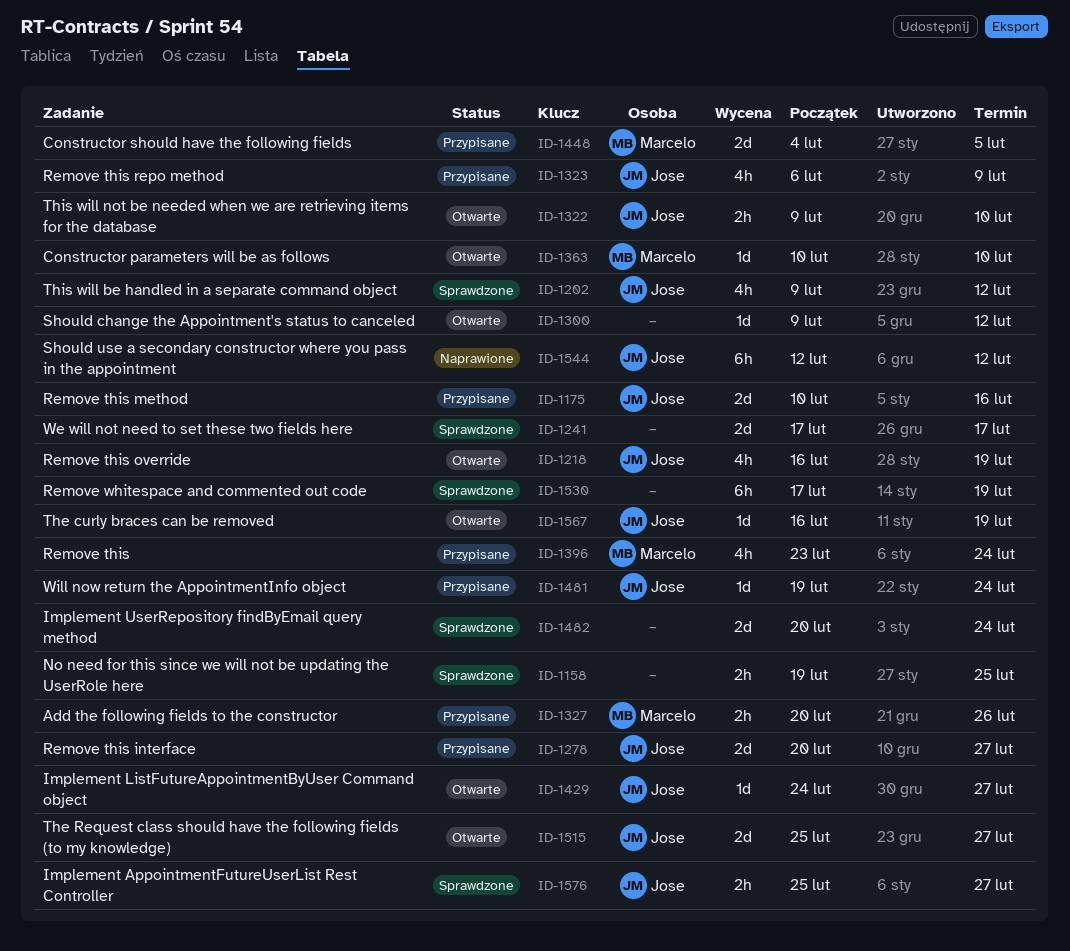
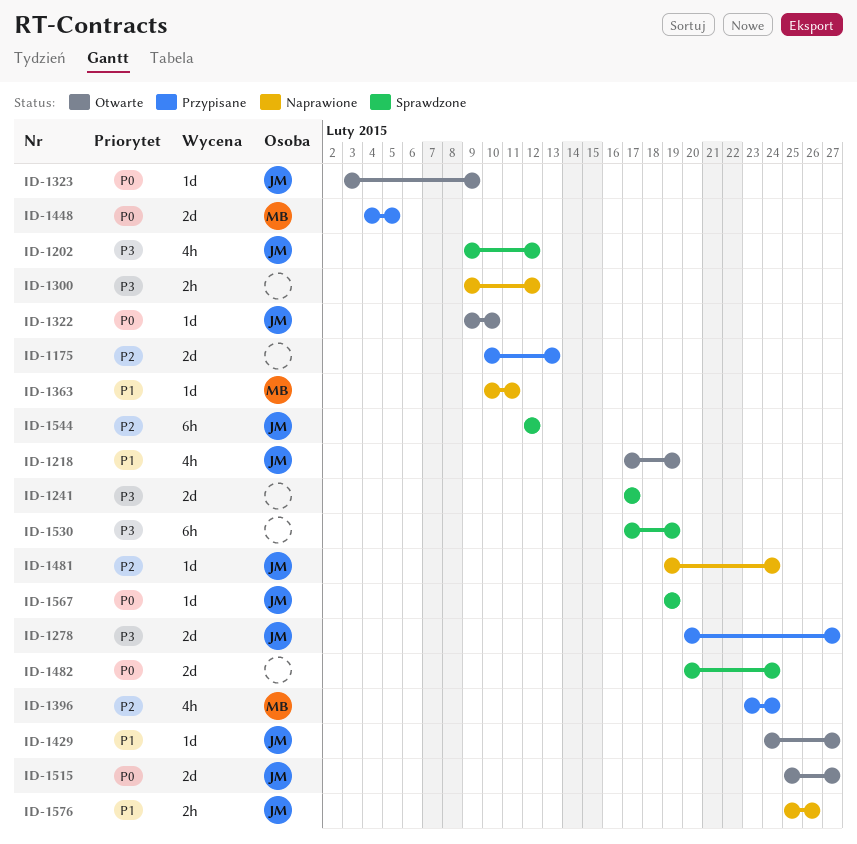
ID-1158: present -> none
ID-1175, owner: Jose -> none
ID-1175, due: Feb 16 -> Feb 13
ID-1218, start: Feb 16 -> Feb 17
ID-1300, status: Otwarte -> Naprawione
ID-1300, estimate: 1d -> 2h
ID-1322, estimate: 2h -> 1d
ID-1323, status: Przypisane -> Otwarte
ID-1323, estimate: 4h -> 1d
ID-1323, start: Feb 6 -> Feb 3
ID-1327: present -> none
ID-1363, status: Otwarte -> Naprawione
ID-1363, due: Feb 10 -> Feb 11
ID-1481, status: Przypisane -> Naprawione
ID-1544, status: Naprawione -> Sprawdzone
ID-1567, status: Otwarte -> Sprawdzone
ID-1567, start: Feb 16 -> Feb 19
ID-1576, status: Sprawdzone -> Naprawione
ID-1576, due: Feb 27 -> Feb 26

